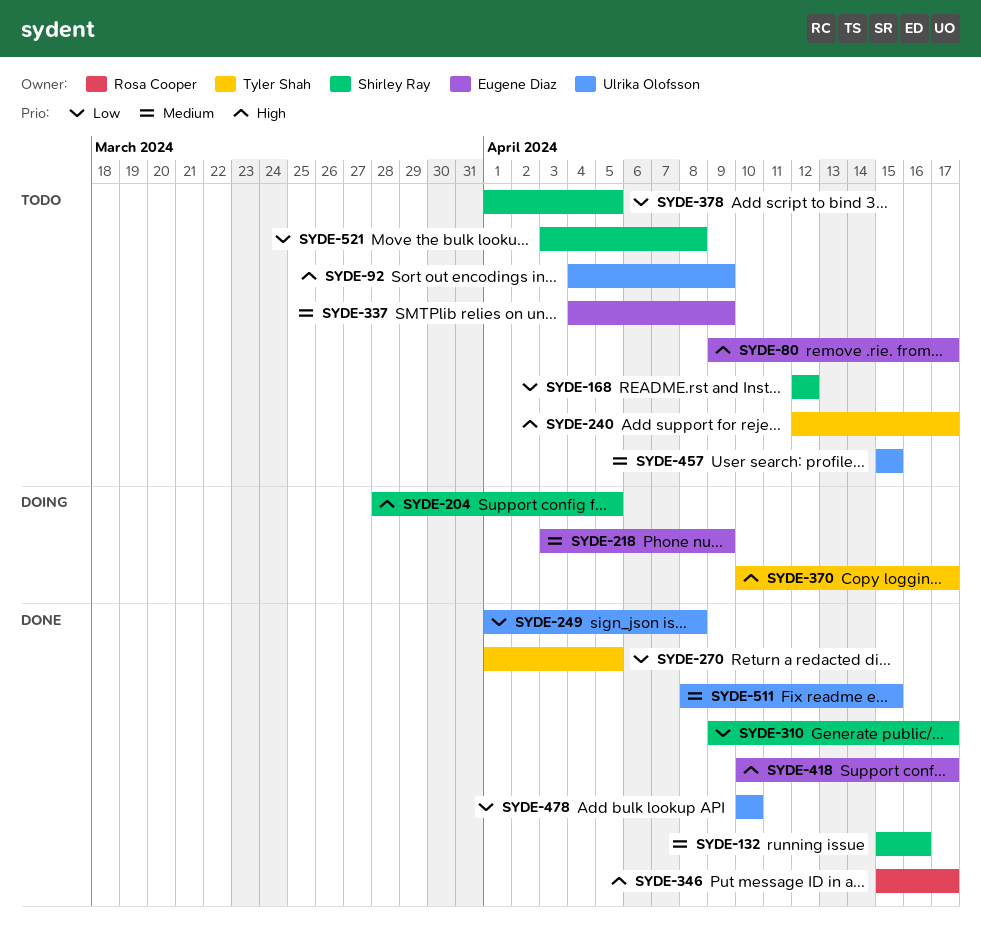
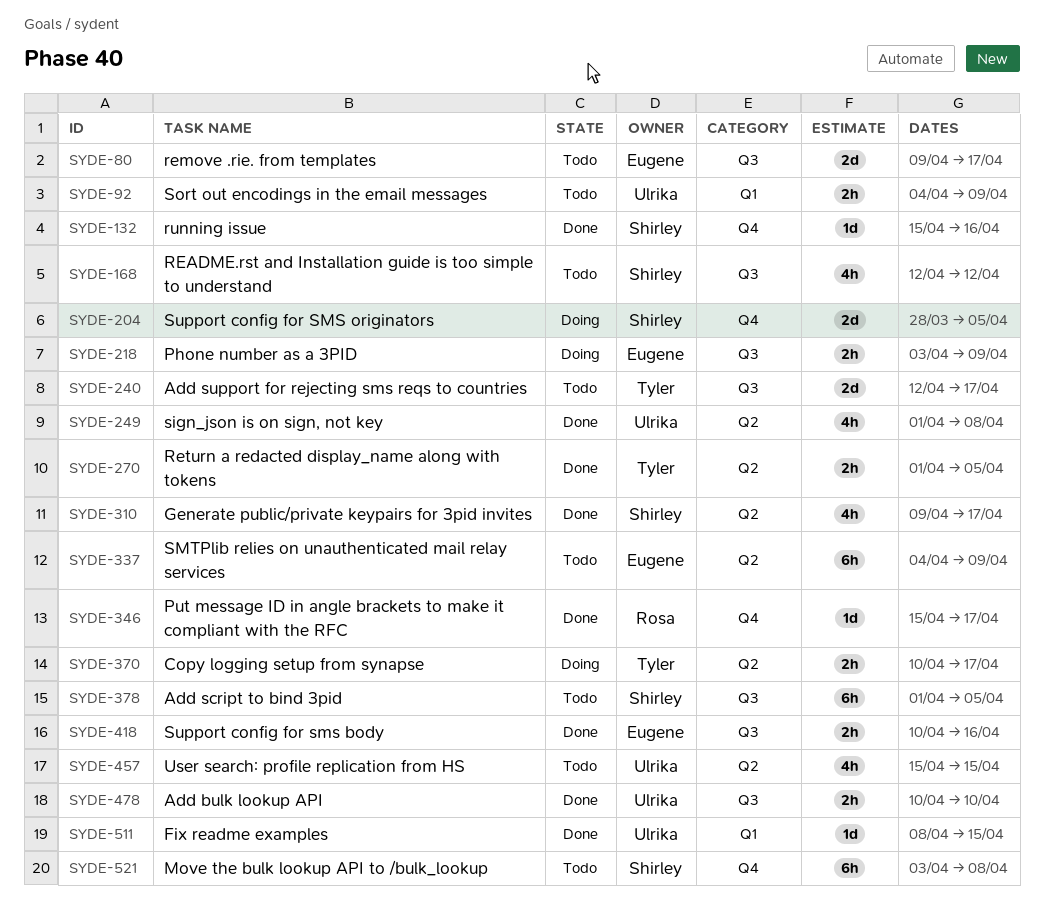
SYDE-418, due: Apr 17 -> Apr 16

